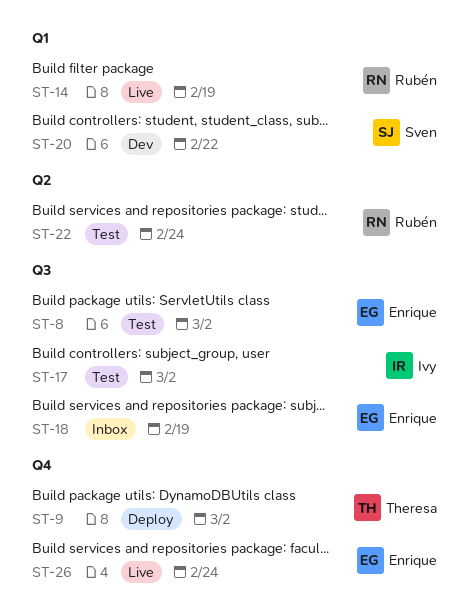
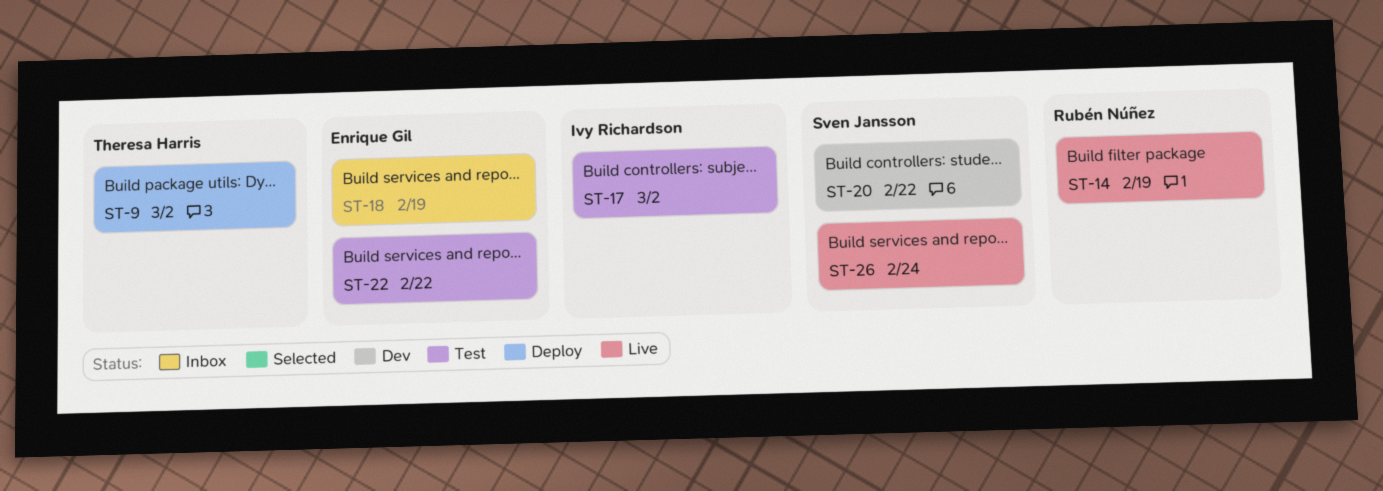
ST-8: present -> none
ST-22, owner: Rubén Núñez -> Enrique Gil
ST-22, due: Feb 24 -> Feb 22
ST-26, owner: Enrique Gil -> Sven Jansson

